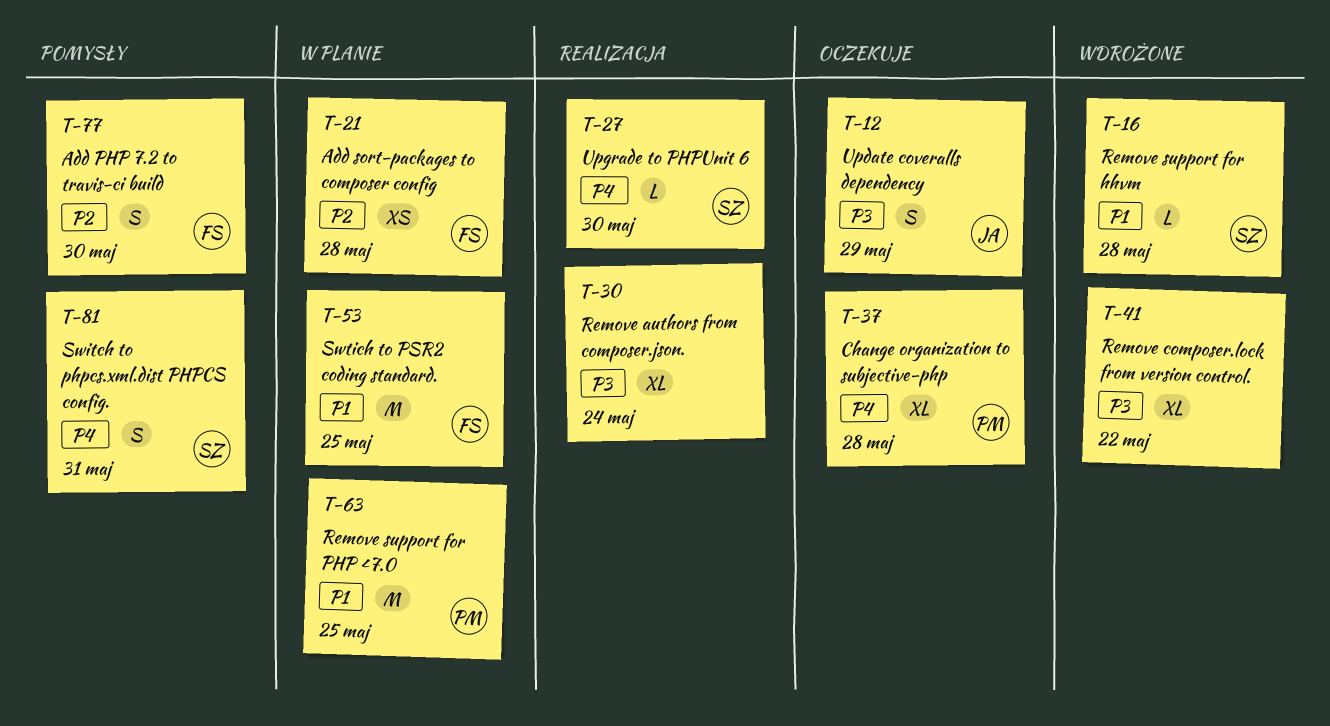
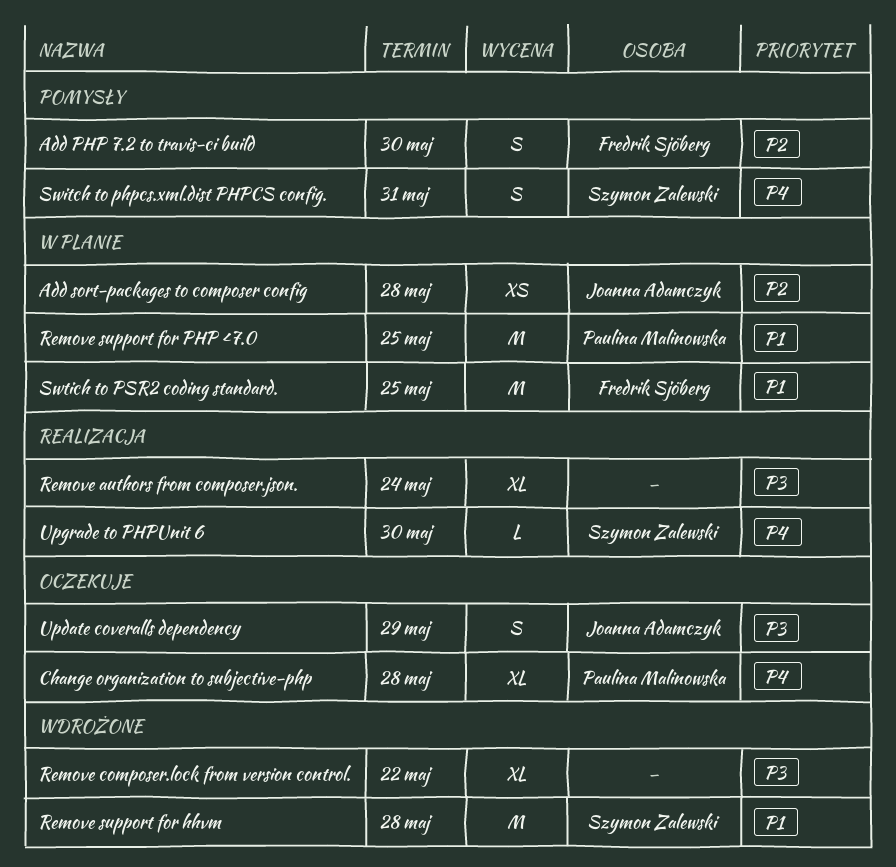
Add sort-packages to composer config, owner: Fredrik Sjöberg -> Joanna Adamczyk
Remove support for hhvm, estimate: L -> M

